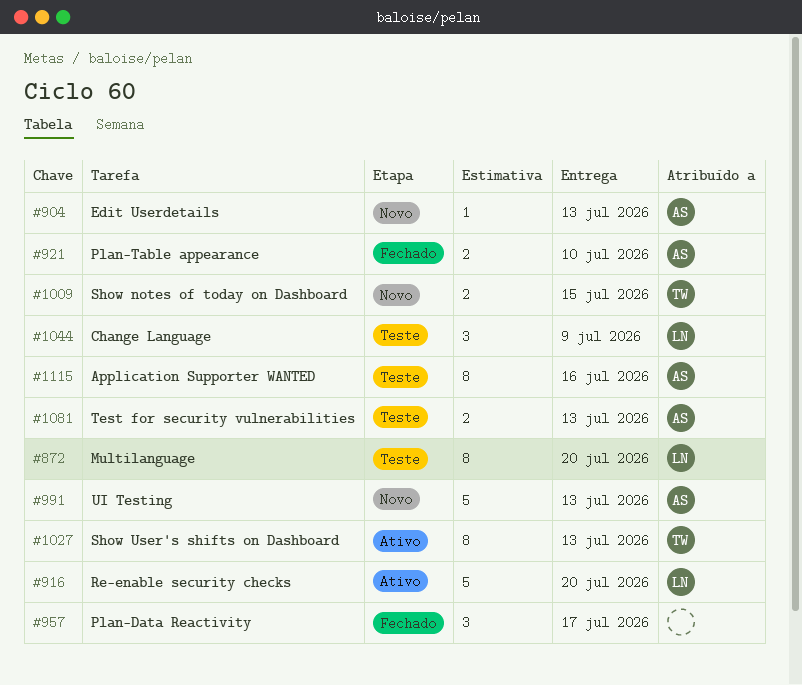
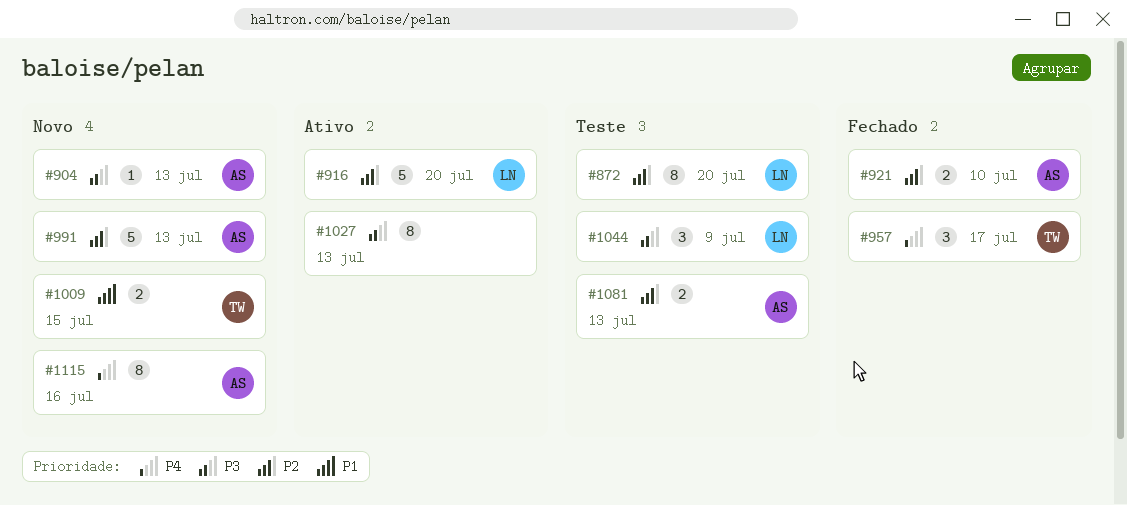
#957, owner: none -> TW
#1027, owner: TW -> none
#1115, status: Teste -> Novo

